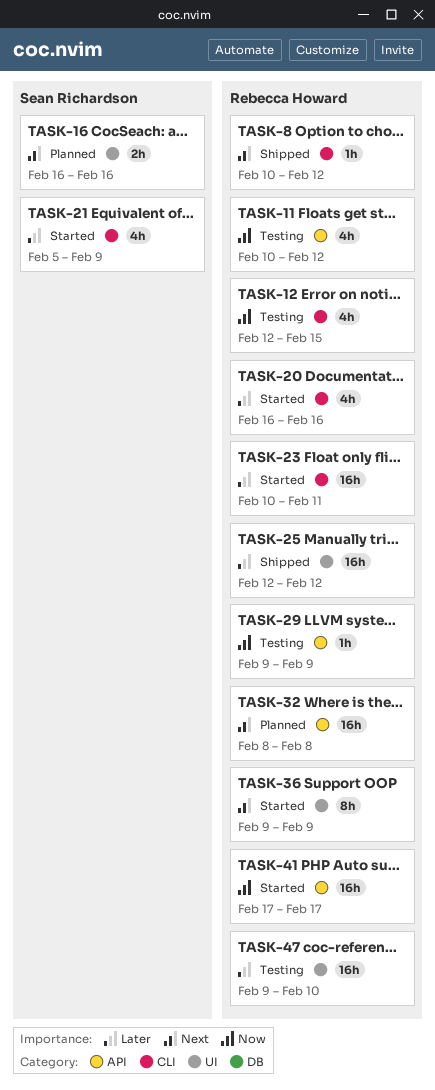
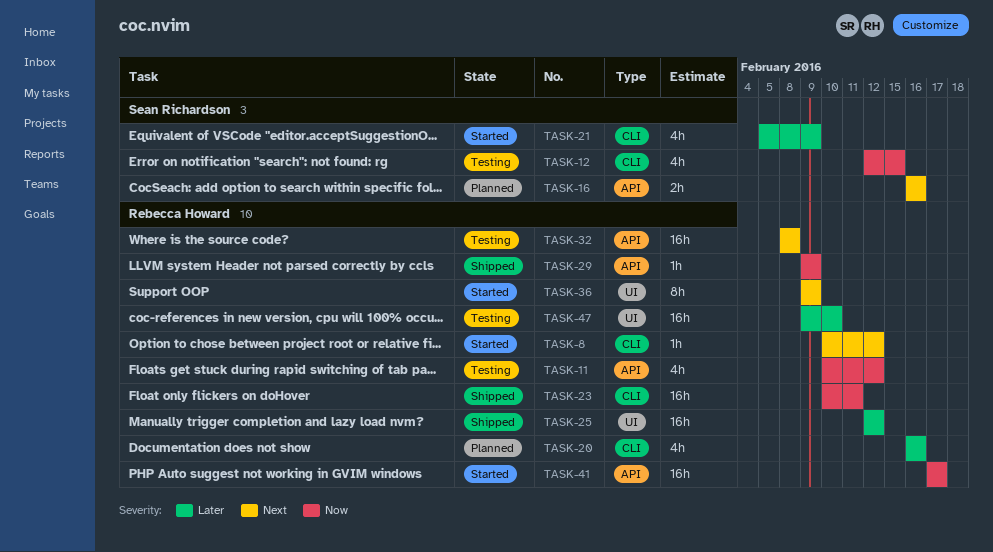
TASK-8, status: Shipped -> Started
TASK-12, owner: Rebecca Howard -> Sean Richardson
TASK-16, label: UI -> API
TASK-20, status: Started -> Planned
TASK-23, status: Started -> Shipped
TASK-23, priority: Later -> Now
TASK-29, status: Testing -> Shipped
TASK-32, status: Planned -> Testing

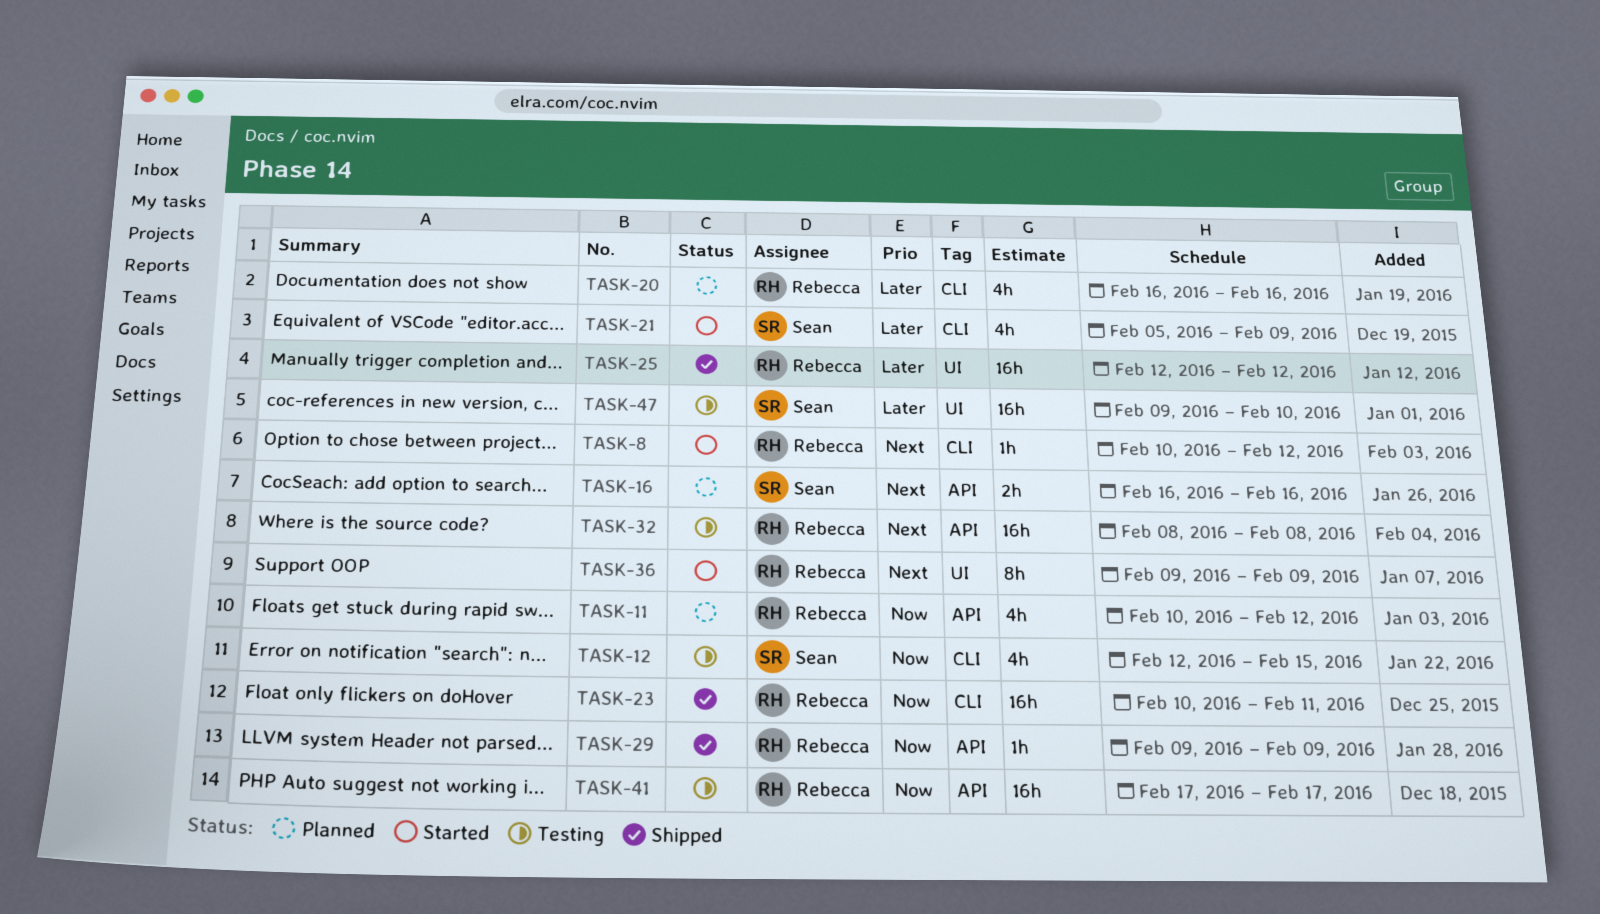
TASK-11, status: Testing -> Planned
TASK-41, status: Started -> Testing
TASK-47, owner: Rebecca Howard -> Sean Richardson

